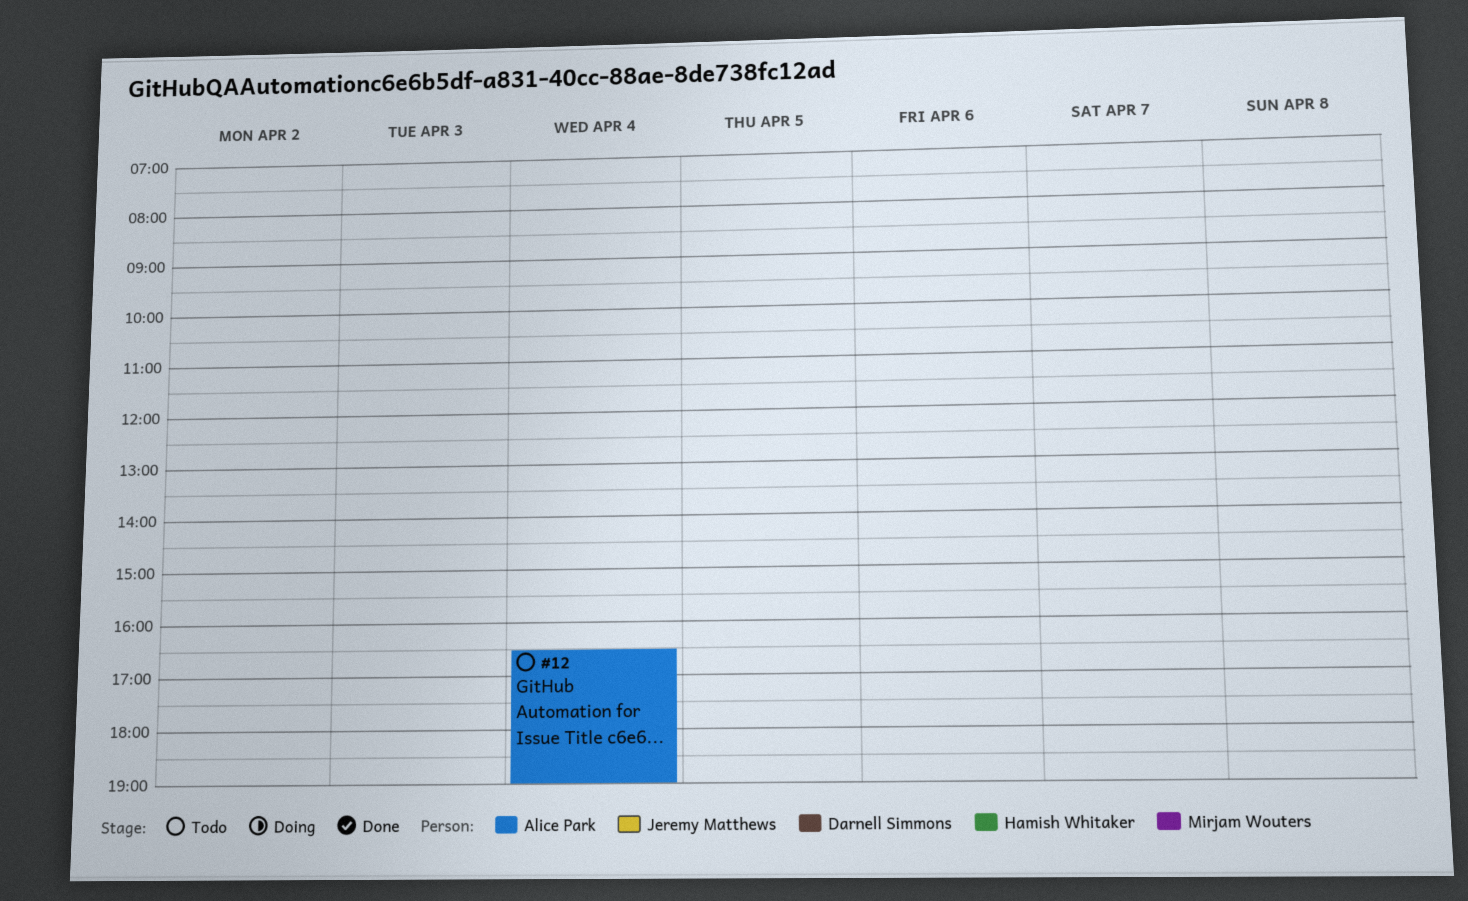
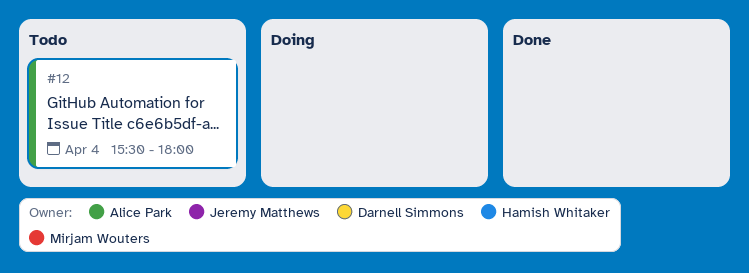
#12, begins: 16:30 -> 15:30
#12, ends: 19:00 -> 18:00

